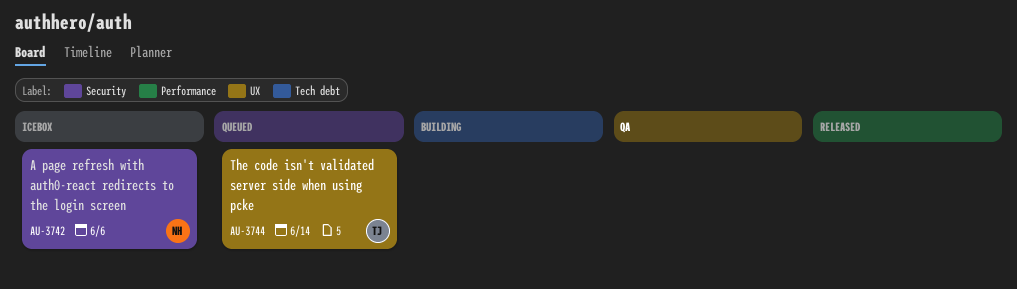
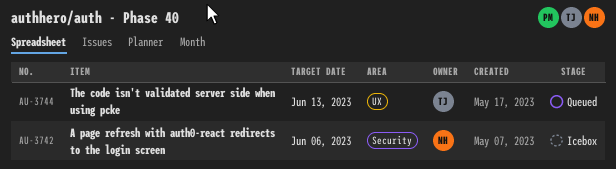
AU-3744, due: Jun 14 -> Jun 13

